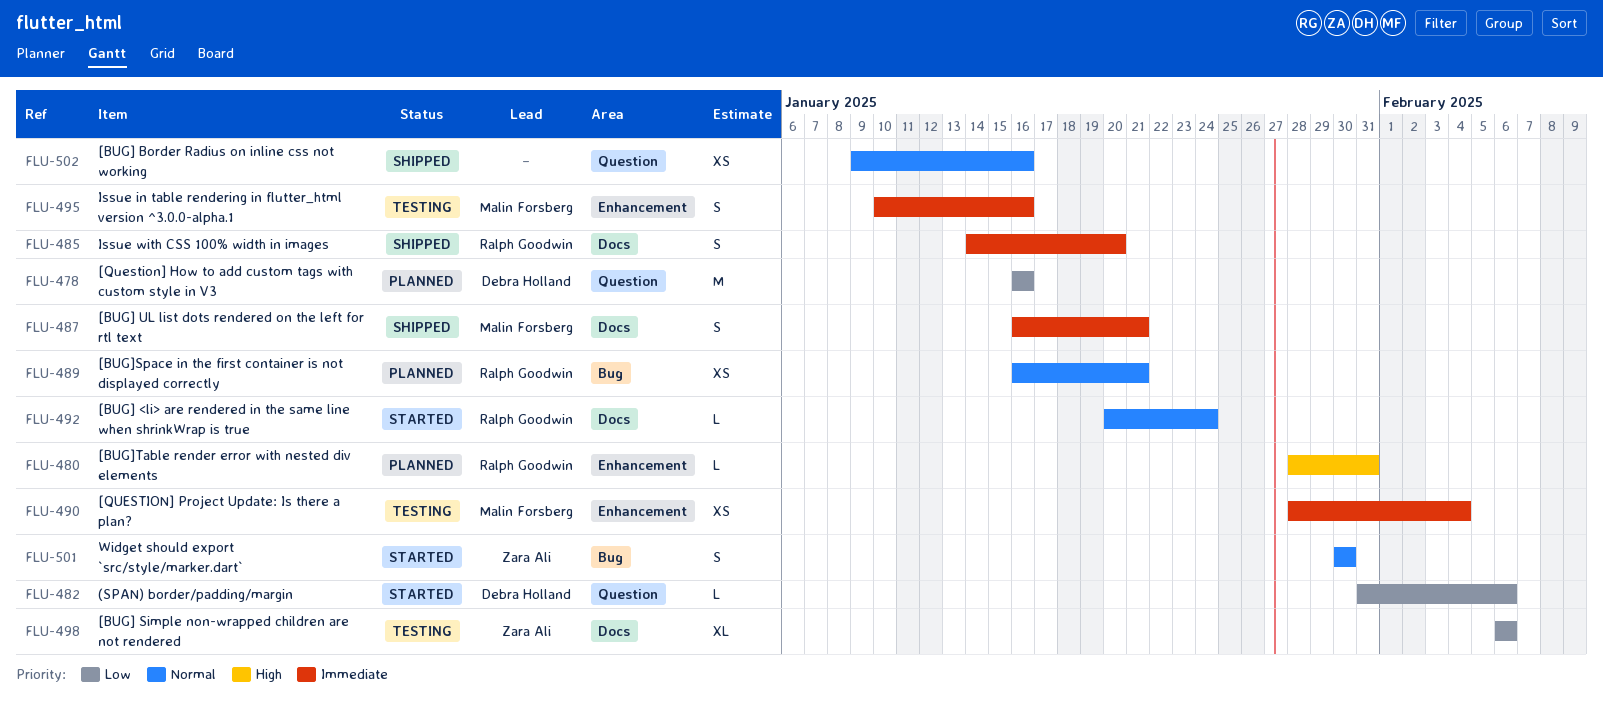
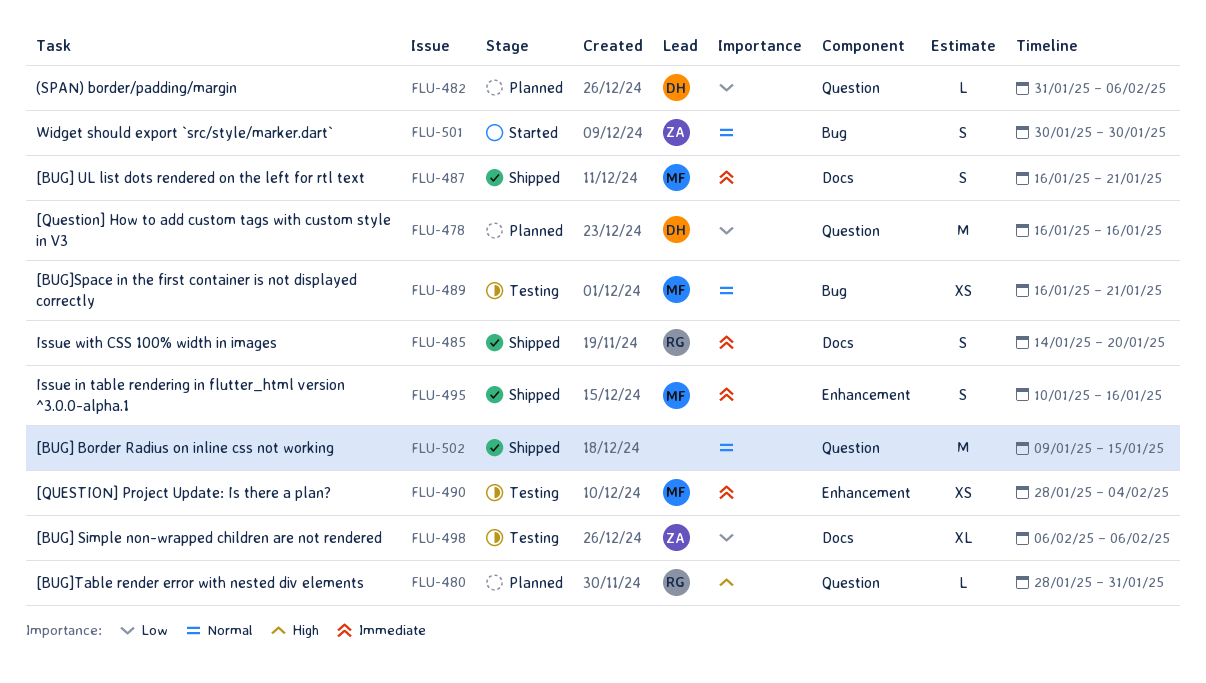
FLU-480, label: Enhancement -> Question
FLU-482, status: Started -> Planned
FLU-489, status: Planned -> Testing
FLU-489, owner: Ralph Goodwin -> Malin Forsberg
FLU-492: present -> none
FLU-495, status: Testing -> Shipped
FLU-502, estimate: XS -> M
FLU-502, due: Jan 16 -> Jan 15

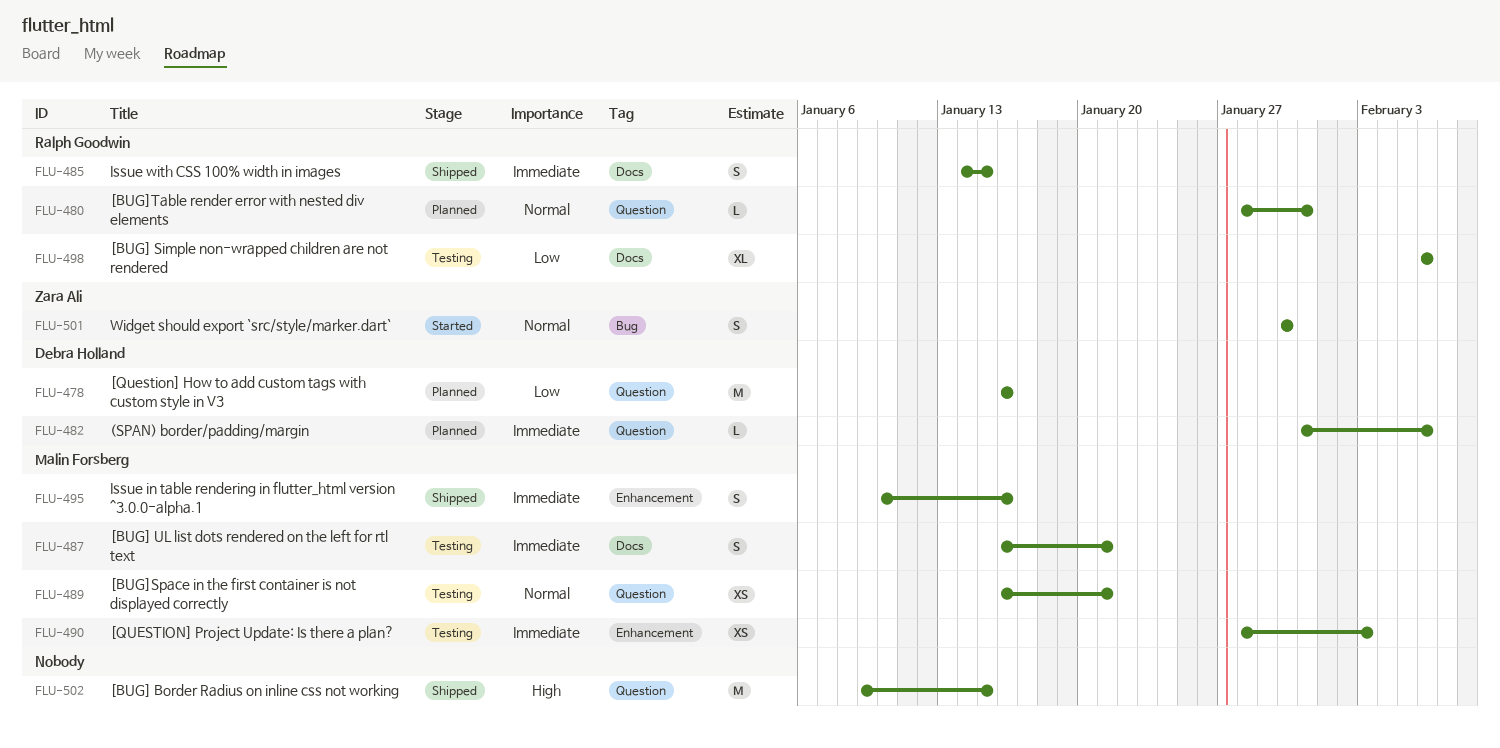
FLU-480, priority: High -> Normal
FLU-482, priority: Low -> Immediate
FLU-485, due: Jan 20 -> Jan 15
FLU-487, status: Shipped -> Testing
FLU-489, label: Bug -> Question
FLU-490, due: Feb 4 -> Feb 3
FLU-498, owner: Zara Ali -> Ralph Goodwin
FLU-502, priority: Normal -> High

